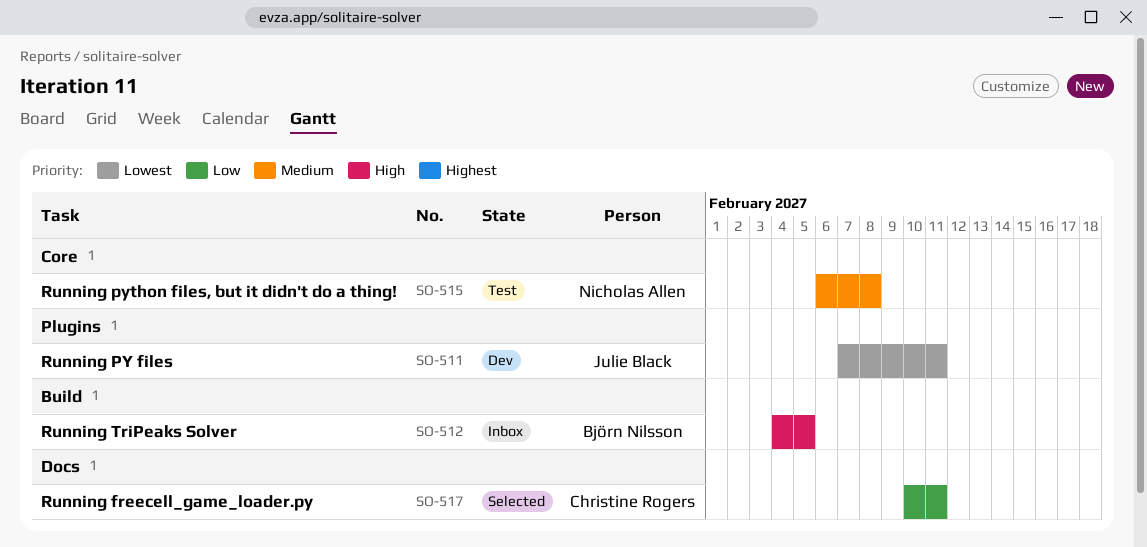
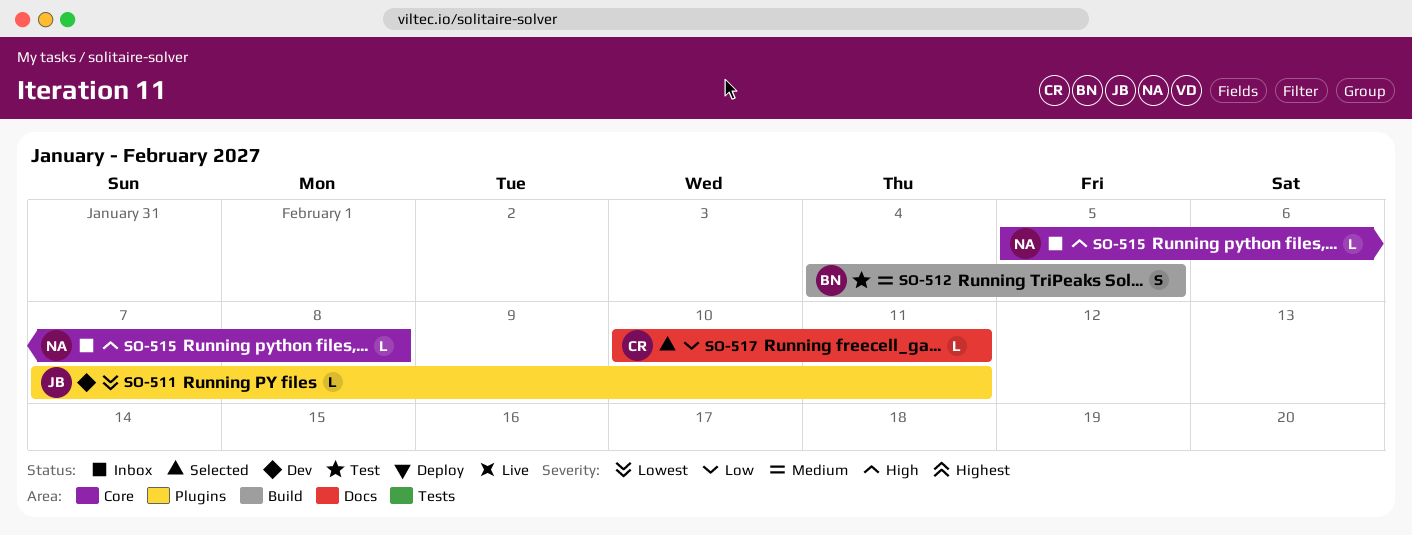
SO-512, status: Inbox -> Test
SO-512, priority: High -> Medium
SO-515, status: Test -> Inbox
SO-515, priority: Medium -> High
SO-515, start: Feb 6 -> Feb 5

